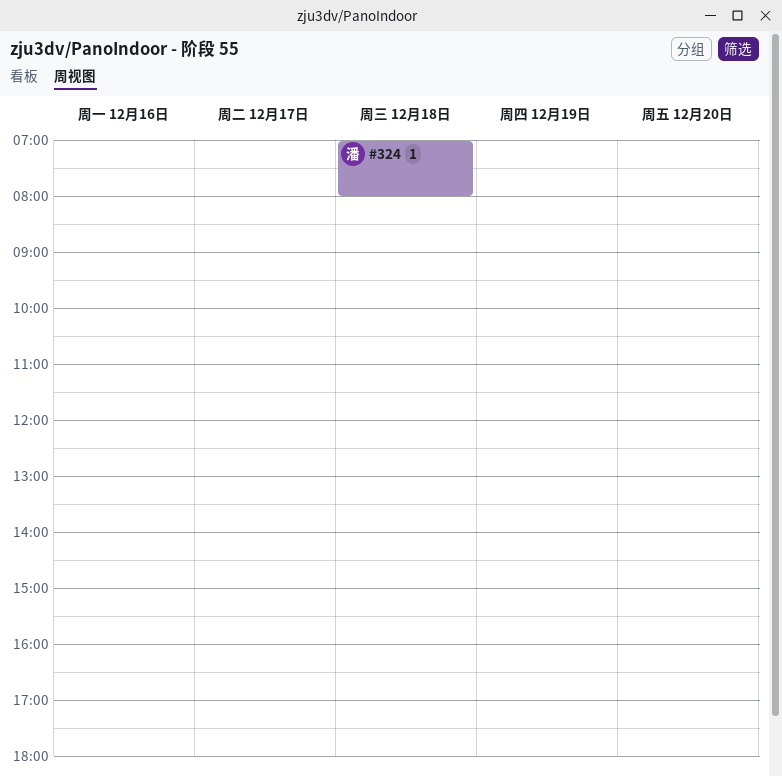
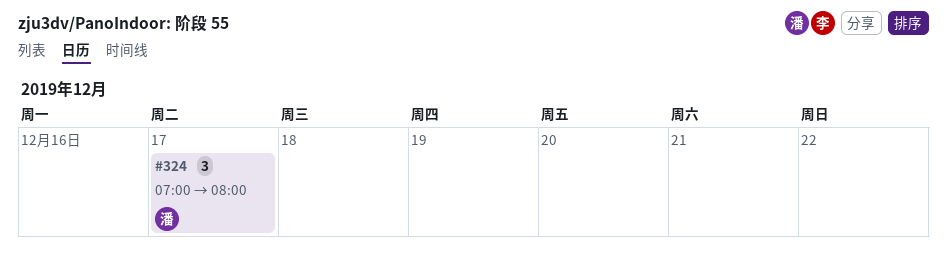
#324, estimate: 1 -> 3
#324, day: Dec 18 -> Dec 17

